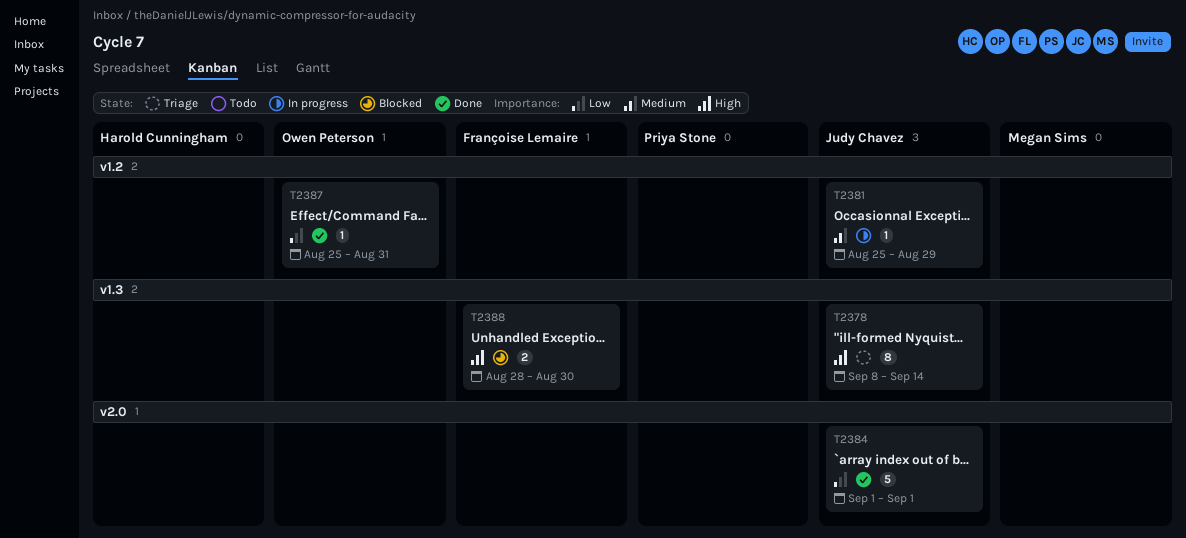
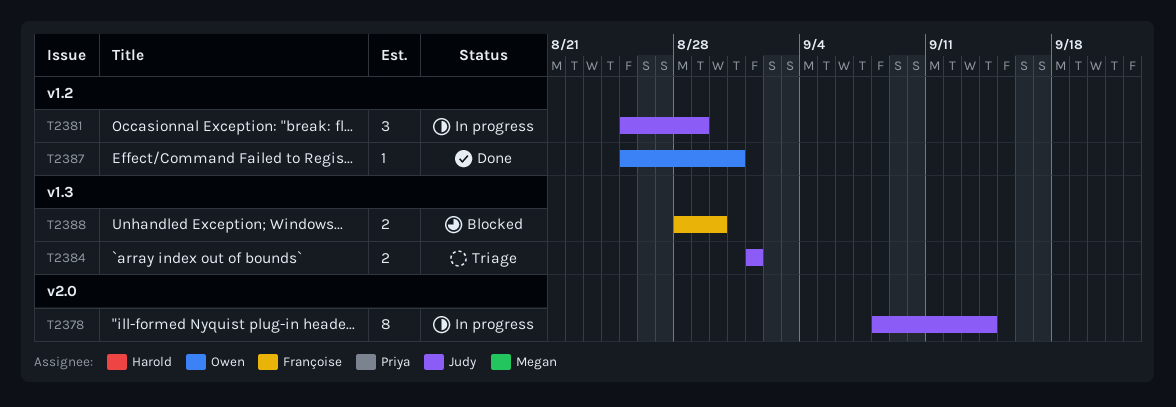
T2378, status: Triage -> In progress
T2378, label: v1.3 -> v2.0
T2381, estimate: 1 -> 3
T2384, status: Done -> Triage
T2384, label: v2.0 -> v1.3
T2384, estimate: 5 -> 2

